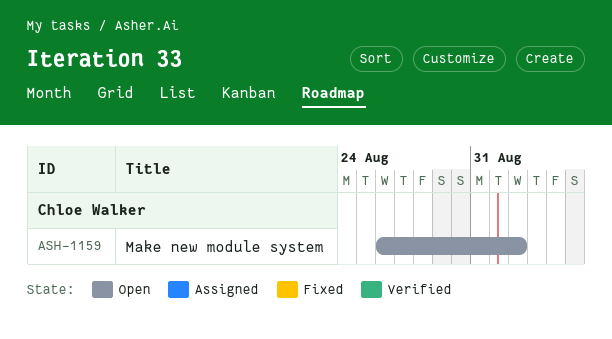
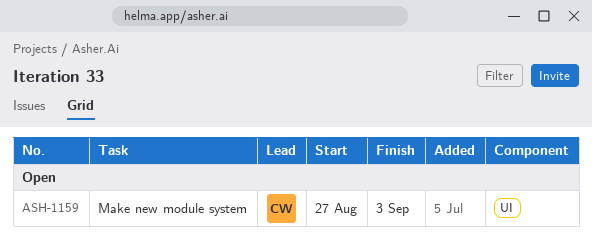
ASH-1159, start: Aug 26 -> Aug 27
ASH-1159, due: Sep 2 -> Sep 3

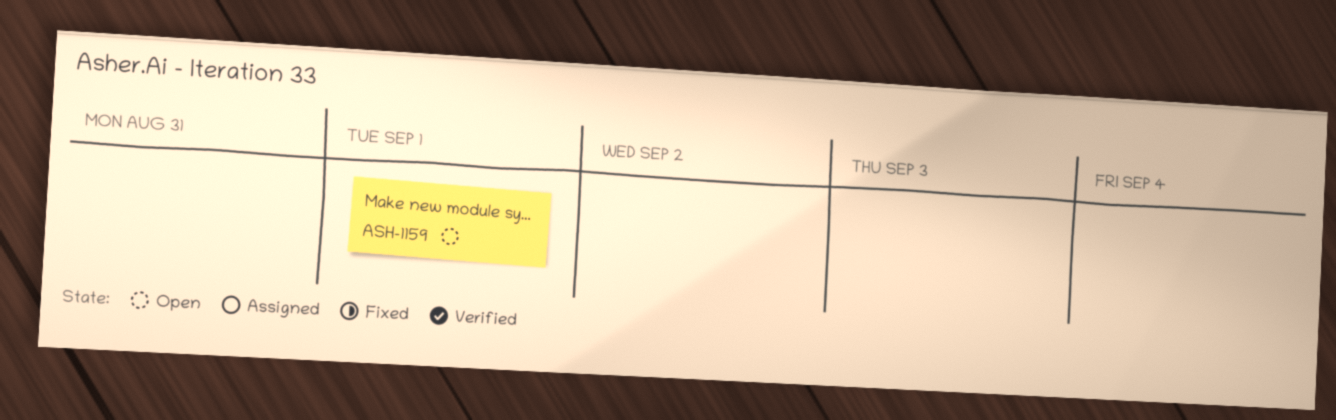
ASH-1159, due: Sep 3 -> Sep 1

